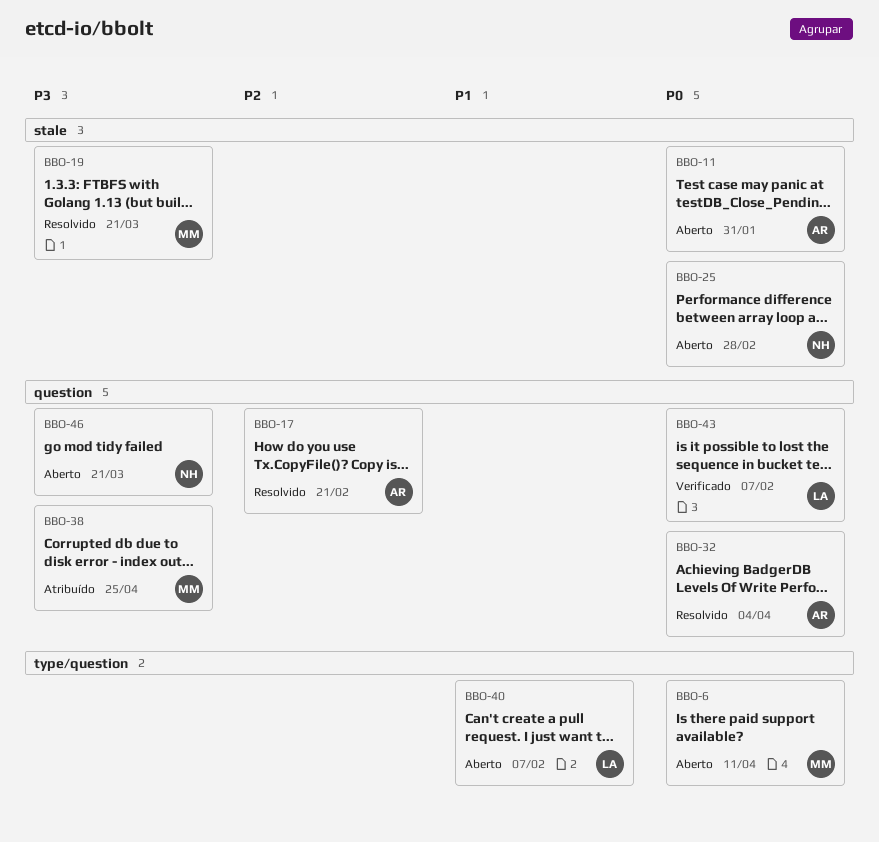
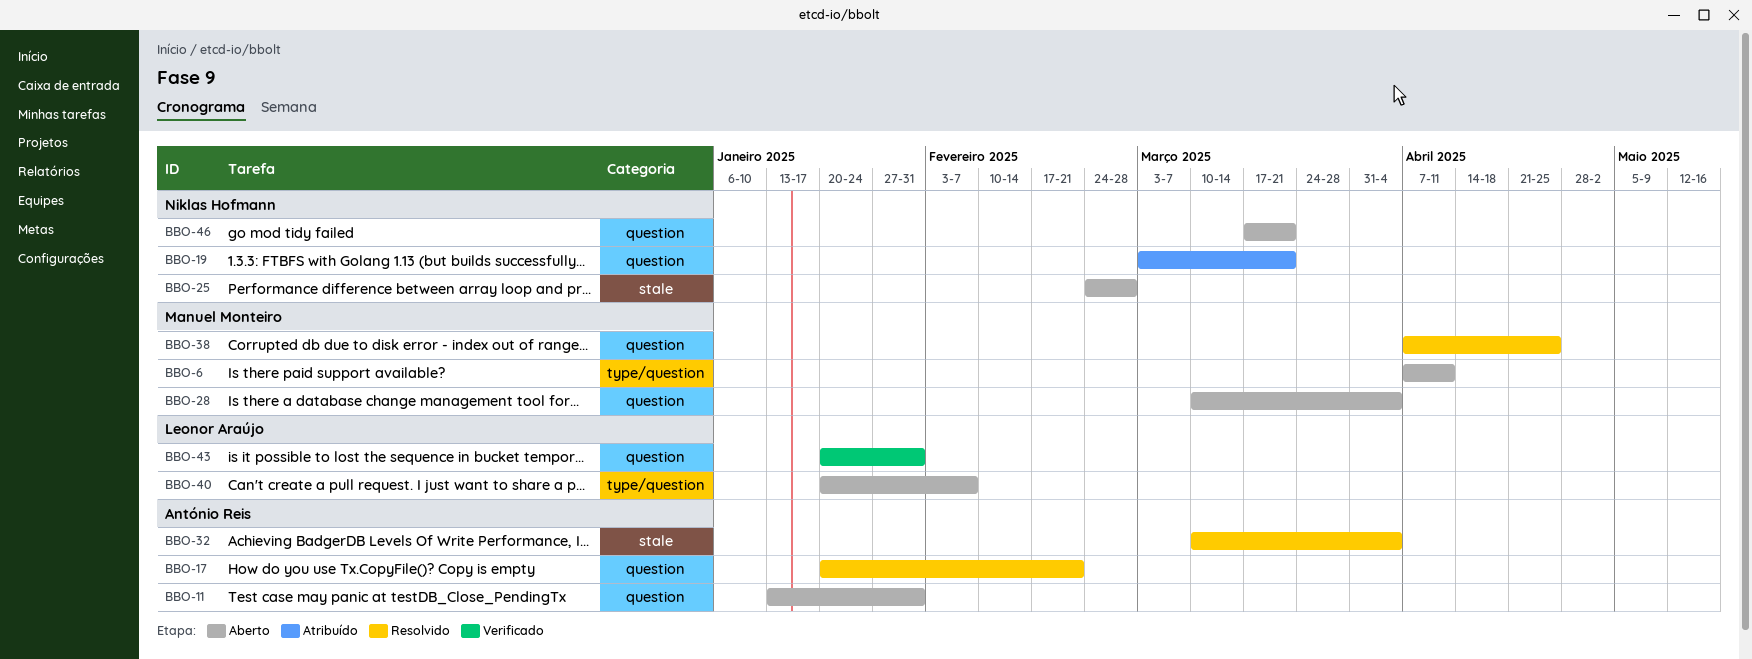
BBO-11, label: stale -> question
BBO-19, status: Resolvido -> Atribuído
BBO-19, owner: Manuel Monteiro -> Niklas Hofmann
BBO-19, label: stale -> question
BBO-28: none -> present
BBO-32, label: question -> stale
BBO-38, status: Atribuído -> Resolvido
BBO-43, due: Feb 7 -> Jan 31

